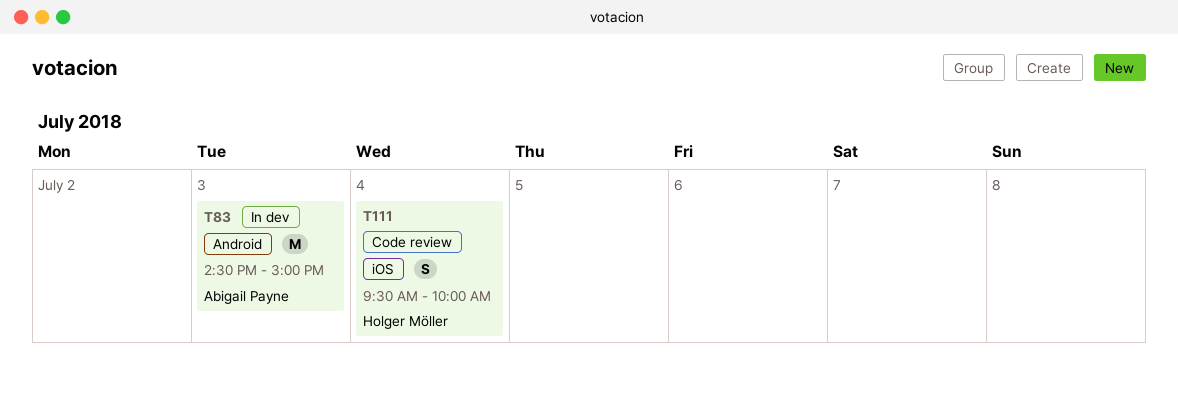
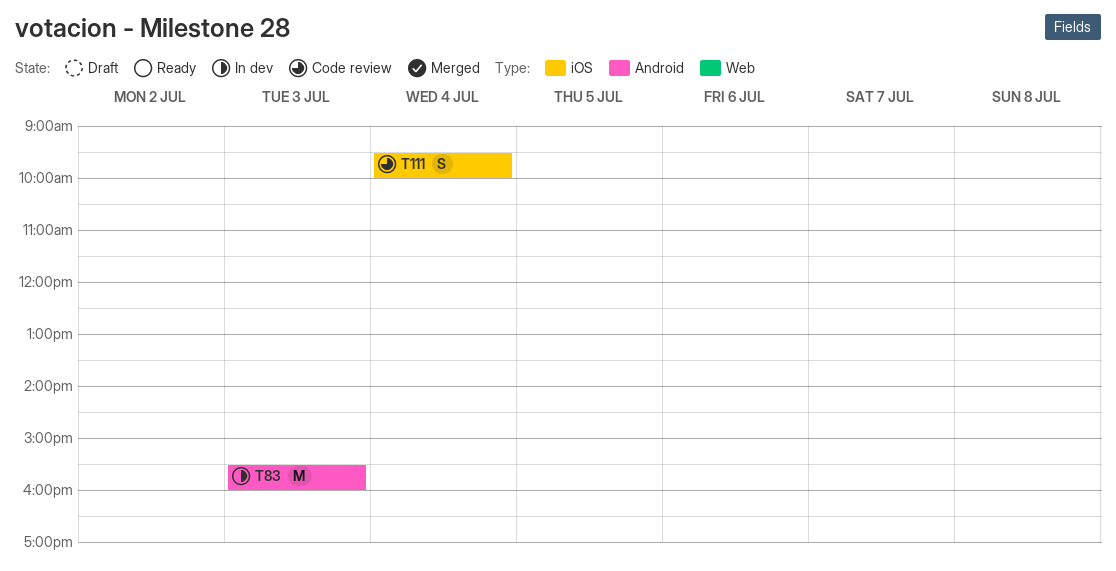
T83, begins: 14:30 -> 15:30
T83, ends: 15:00 -> 16:00

